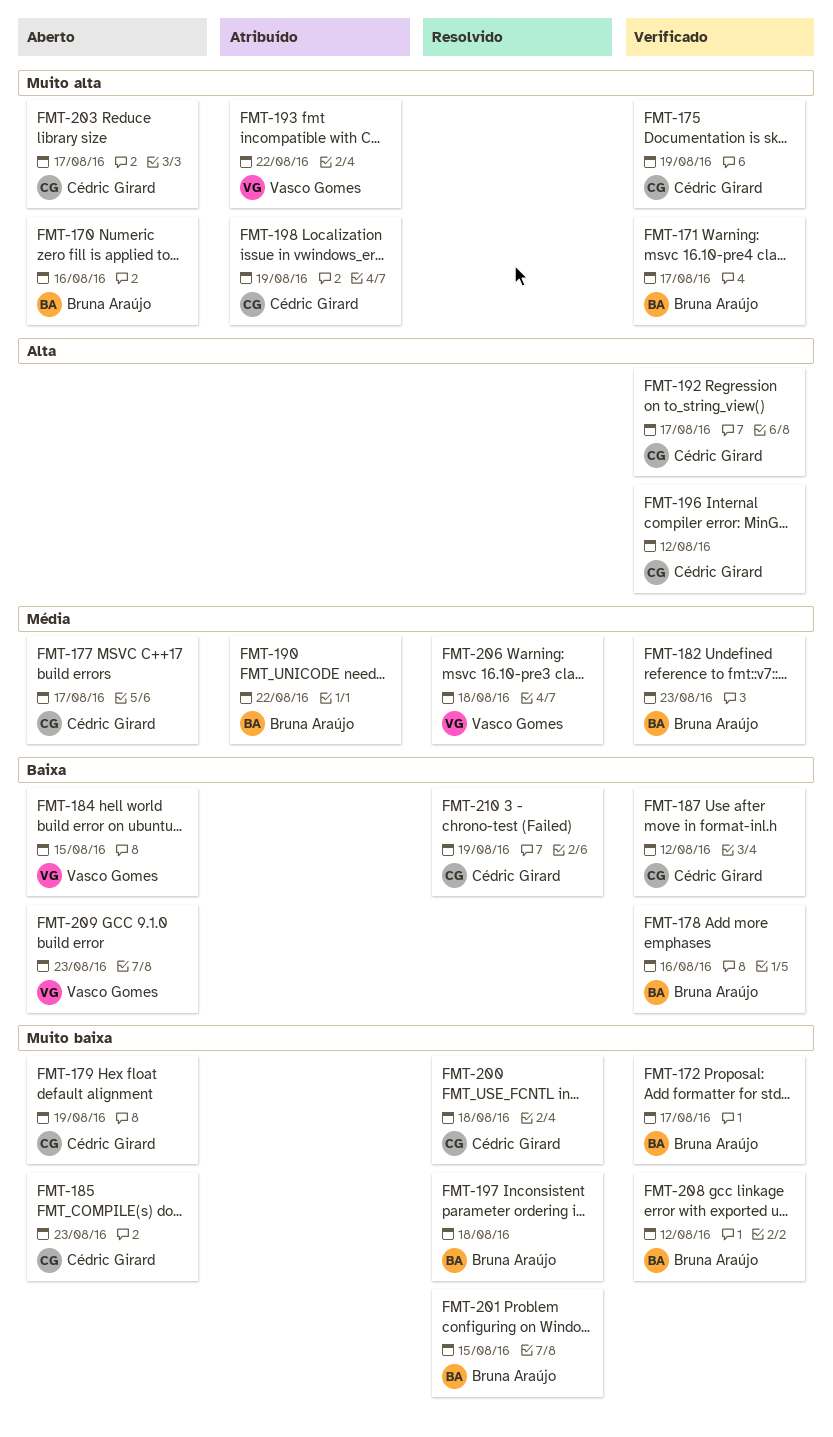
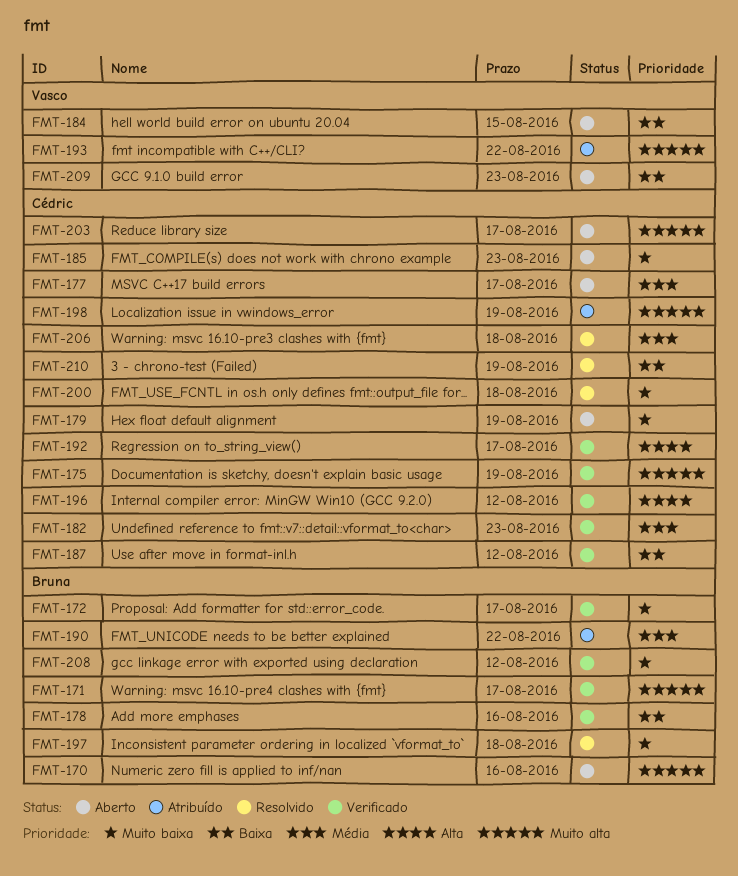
FMT-182, owner: Bruna Araújo -> Cédric Girard
FMT-201: present -> none
FMT-206, owner: Vasco Gomes -> Cédric Girard

